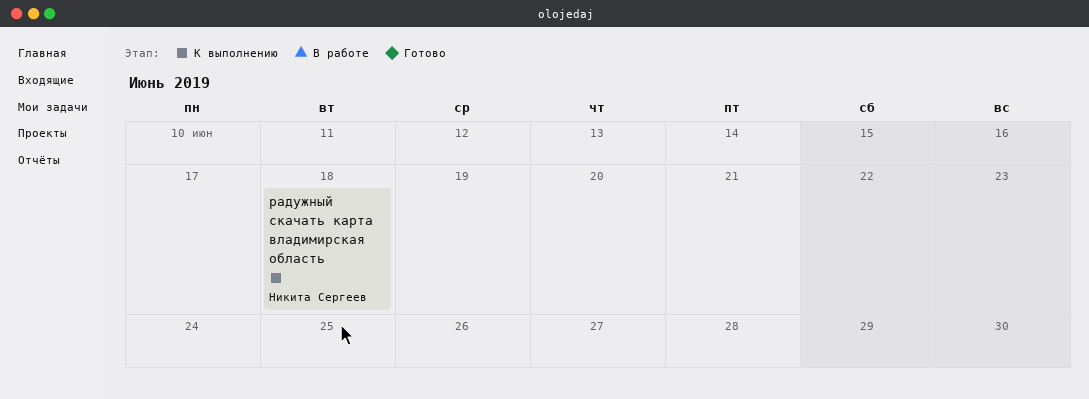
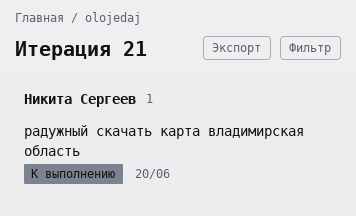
радужный скачать карта владимирская область, due: Jun 18 -> Jun 20

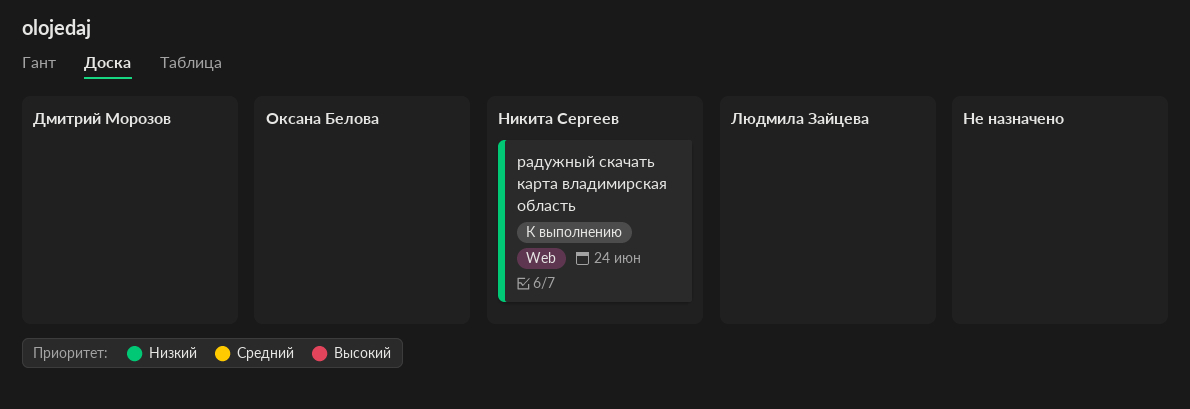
радужный скачать карта владимирская область, due: Jun 20 -> Jun 24

